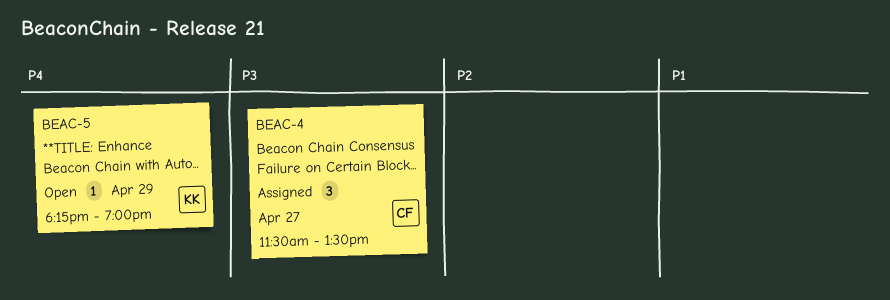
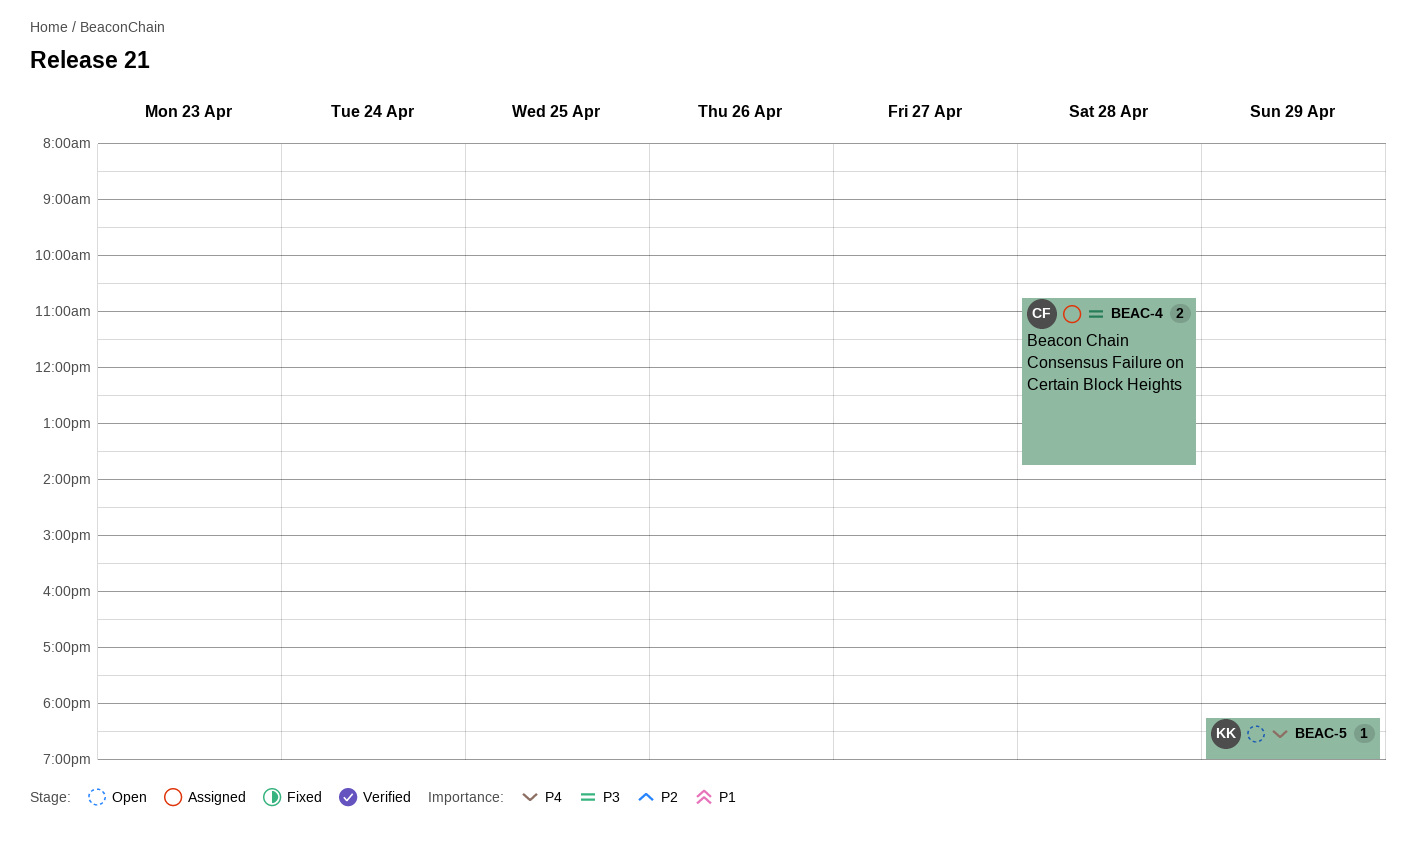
BEAC-4, estimate: 3 -> 2
BEAC-4, day: Apr 27 -> Apr 28
BEAC-4, begins: 11:30 -> 10:45
BEAC-4, ends: 13:30 -> 13:45

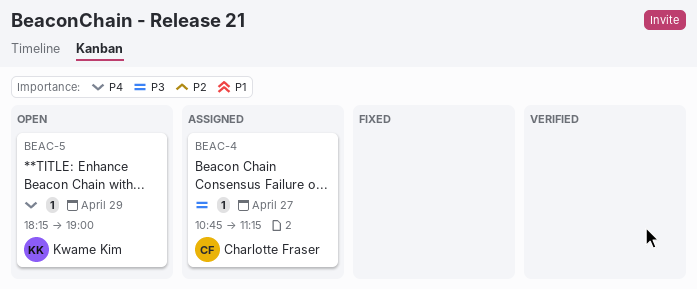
BEAC-4, estimate: 2 -> 1
BEAC-4, day: Apr 28 -> Apr 27
BEAC-4, ends: 13:45 -> 11:15

